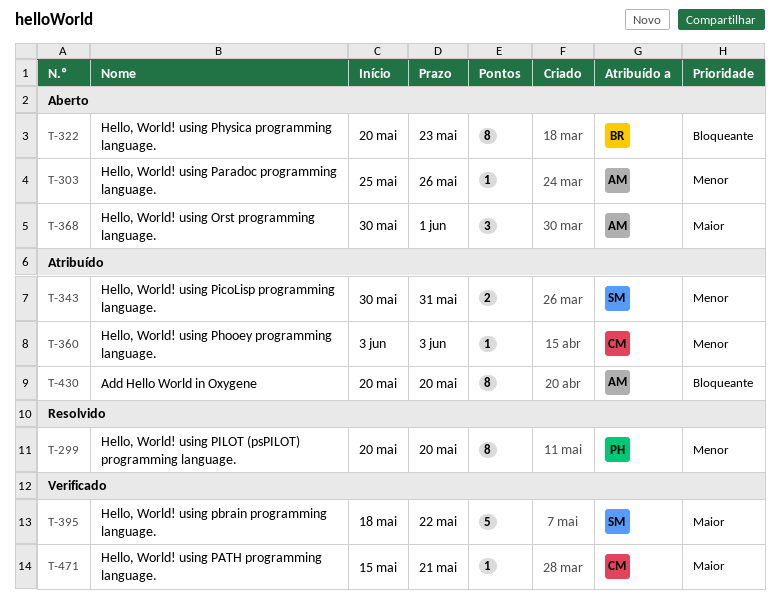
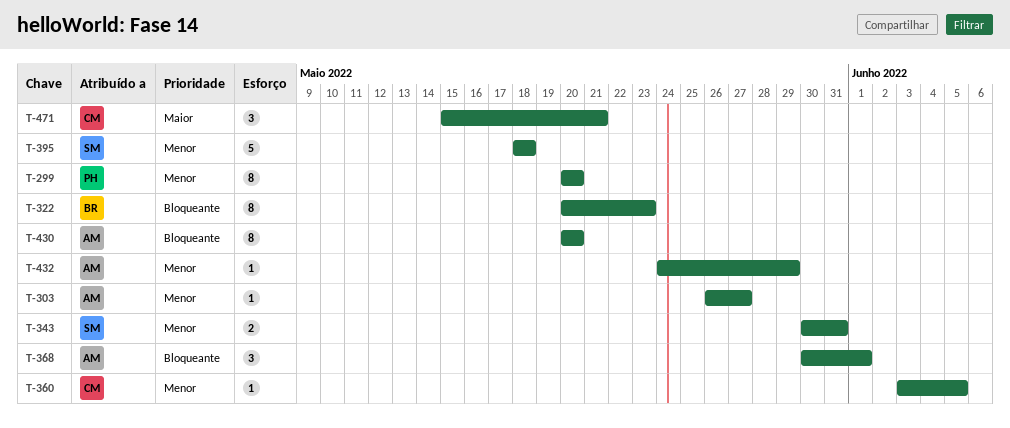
T-303, start: May 25 -> May 26
T-303, due: May 26 -> May 27
T-360, due: Jun 3 -> Jun 5
T-368, priority: Maior -> Bloqueante
T-395, priority: Maior -> Menor
T-395, due: May 22 -> May 18
T-432: none -> present
T-471, estimate: 1 -> 3

